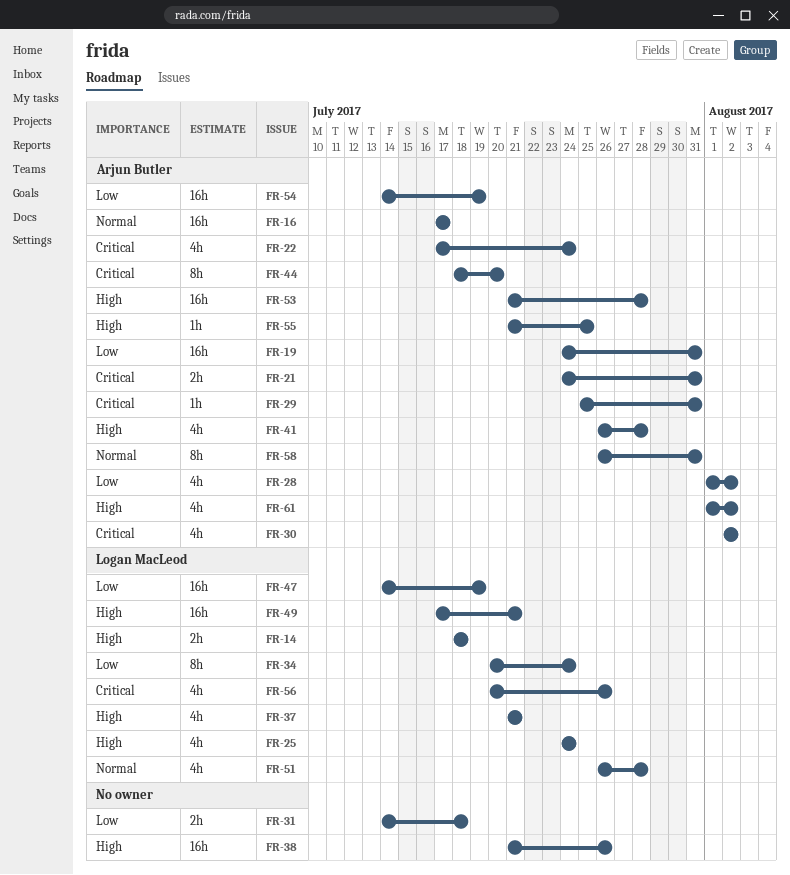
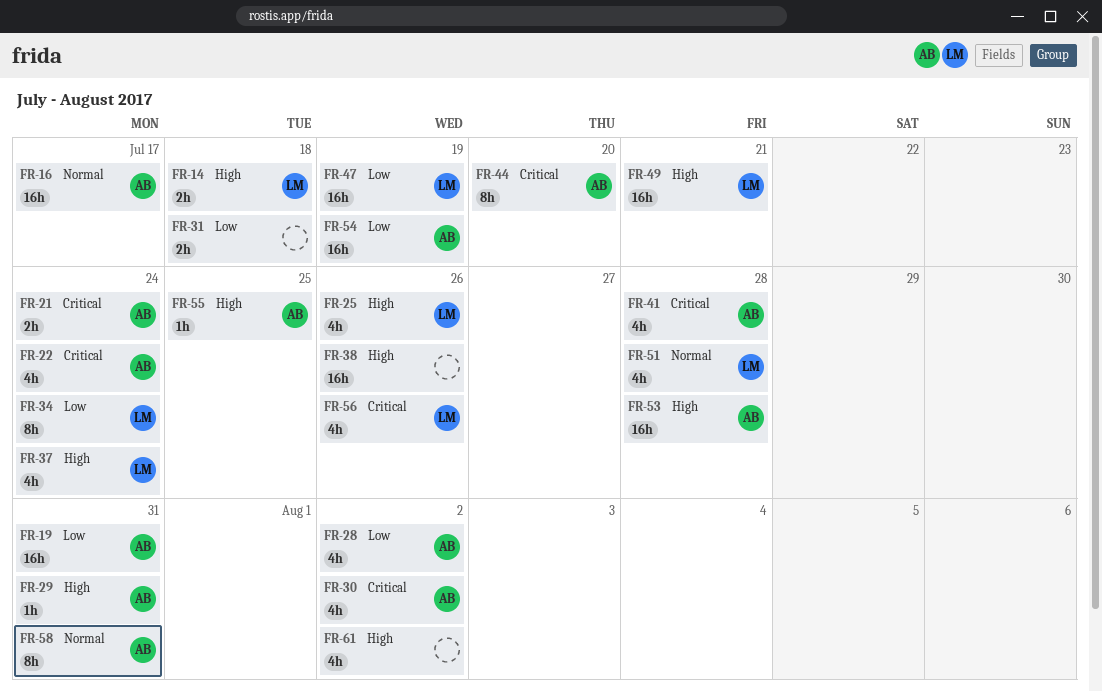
FR-21, due: Jul 31 -> Jul 24
FR-25, due: Jul 24 -> Jul 26
FR-29, priority: Critical -> High
FR-37, due: Jul 21 -> Jul 24
FR-41, priority: High -> Critical
FR-61, owner: Arjun Butler -> none

